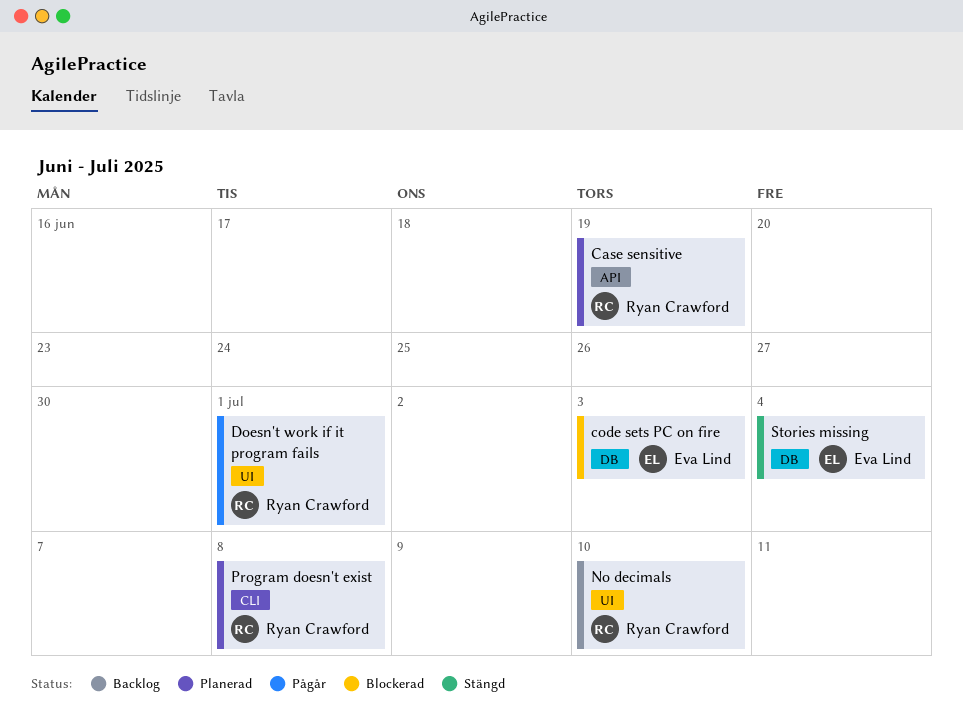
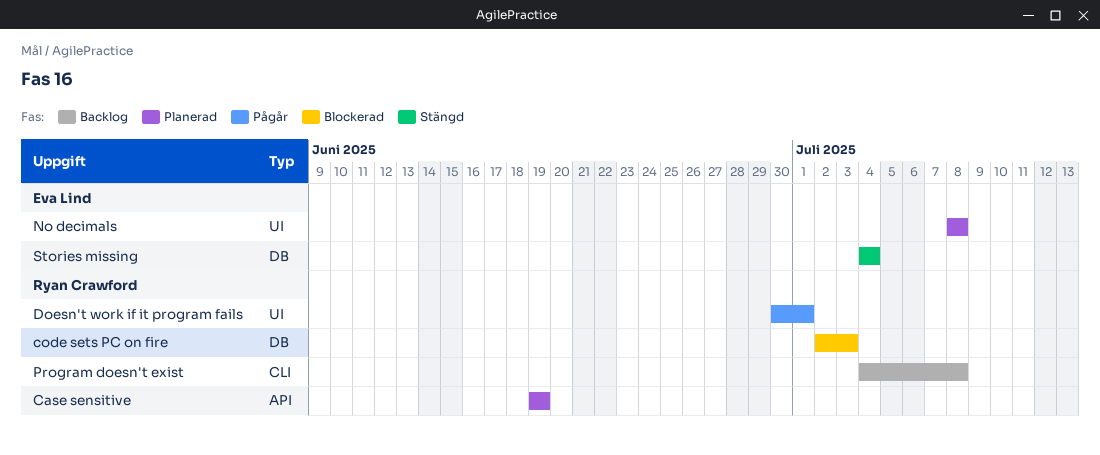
code sets PC on fire, owner: Eva Lind -> Ryan Crawford
No decimals, status: Backlog -> Planerad
No decimals, owner: Ryan Crawford -> Eva Lind
No decimals, due: Jul 10 -> Jul 8
Program doesn't exist, status: Planerad -> Backlog

